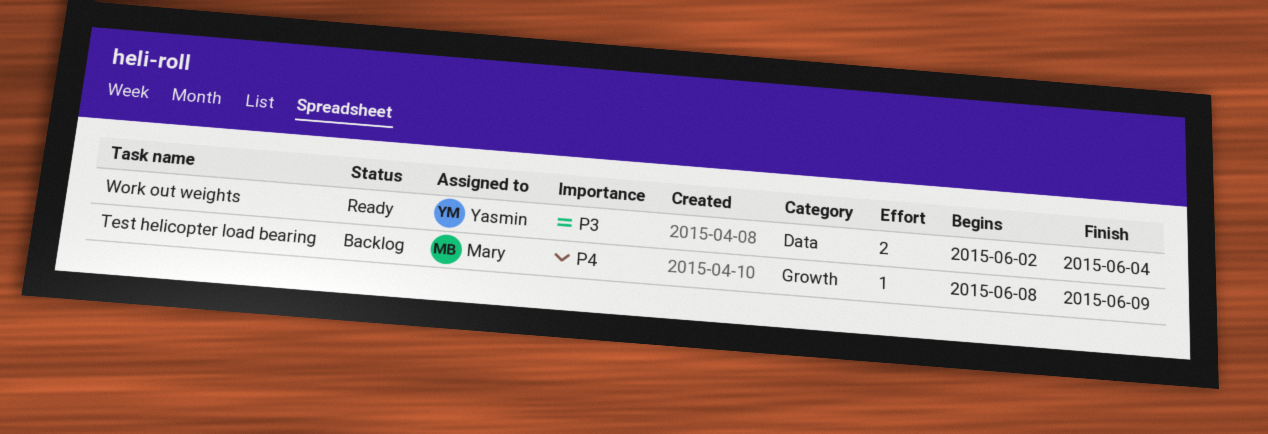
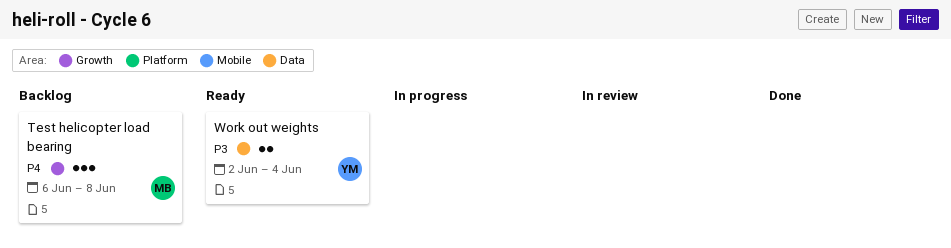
Test helicopter load bearing, estimate: 1 -> 3
Test helicopter load bearing, start: Jun 8 -> Jun 6
Test helicopter load bearing, due: Jun 9 -> Jun 8

